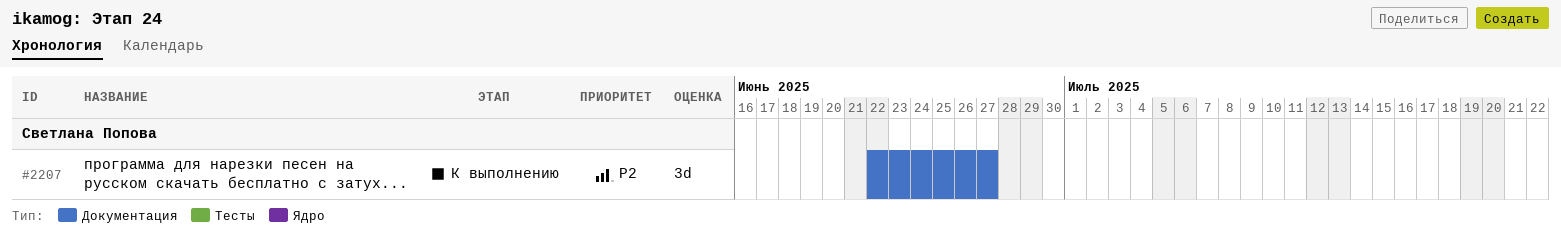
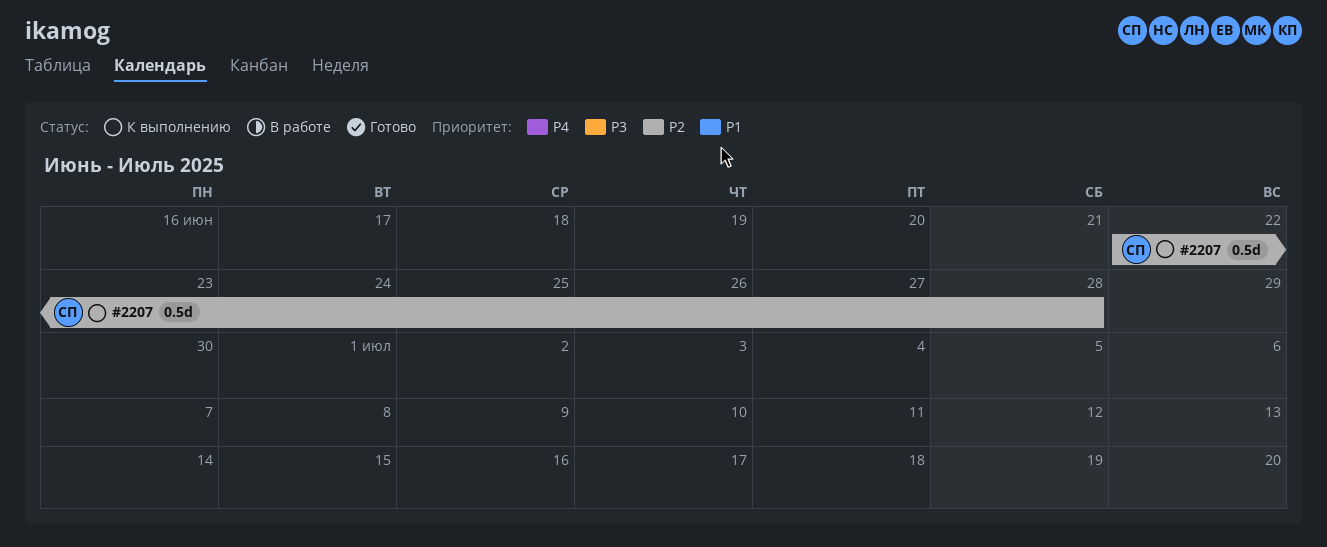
#2207, estimate: 3d -> 0.5d
#2207, due: Jun 27 -> Jun 28

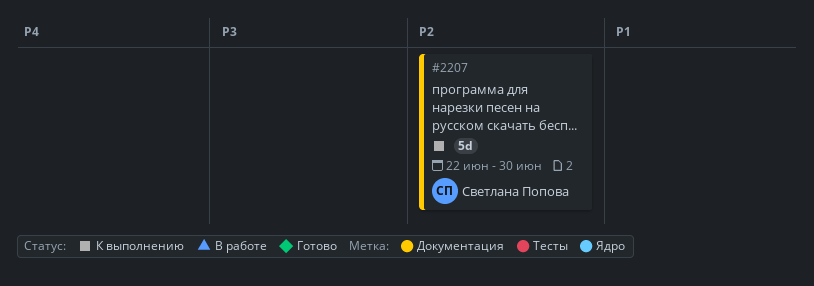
#2207, estimate: 0.5d -> 5d
#2207, due: Jun 28 -> Jun 30

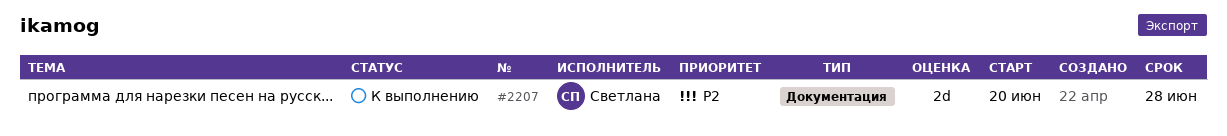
#2207, estimate: 5d -> 2d
#2207, start: Jun 22 -> Jun 20
#2207, due: Jun 30 -> Jun 28

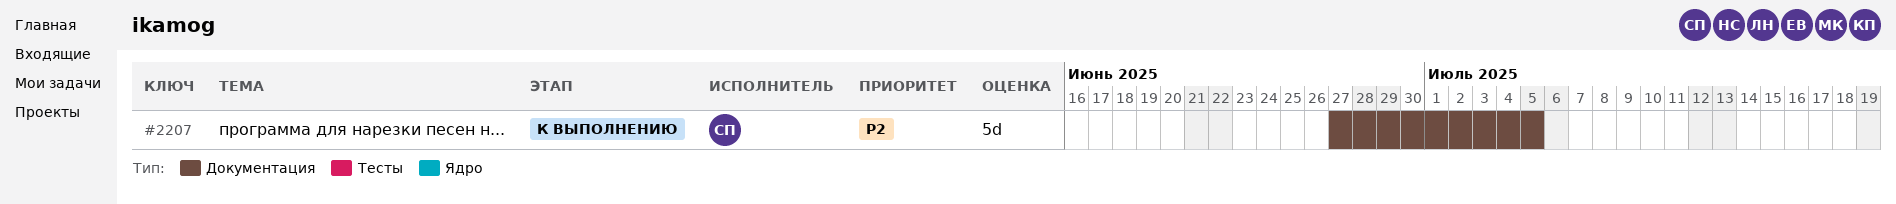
#2207, estimate: 2d -> 5d
#2207, start: Jun 20 -> Jun 27
#2207, due: Jun 28 -> Jul 5

